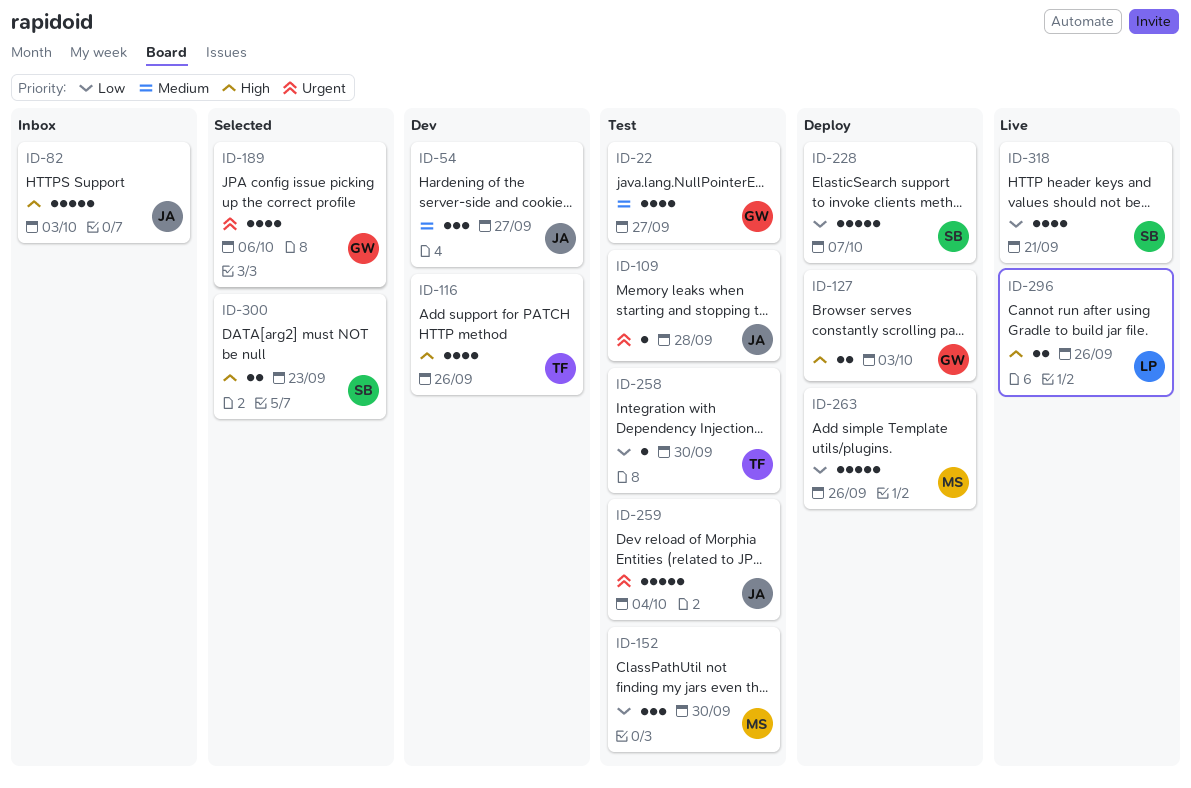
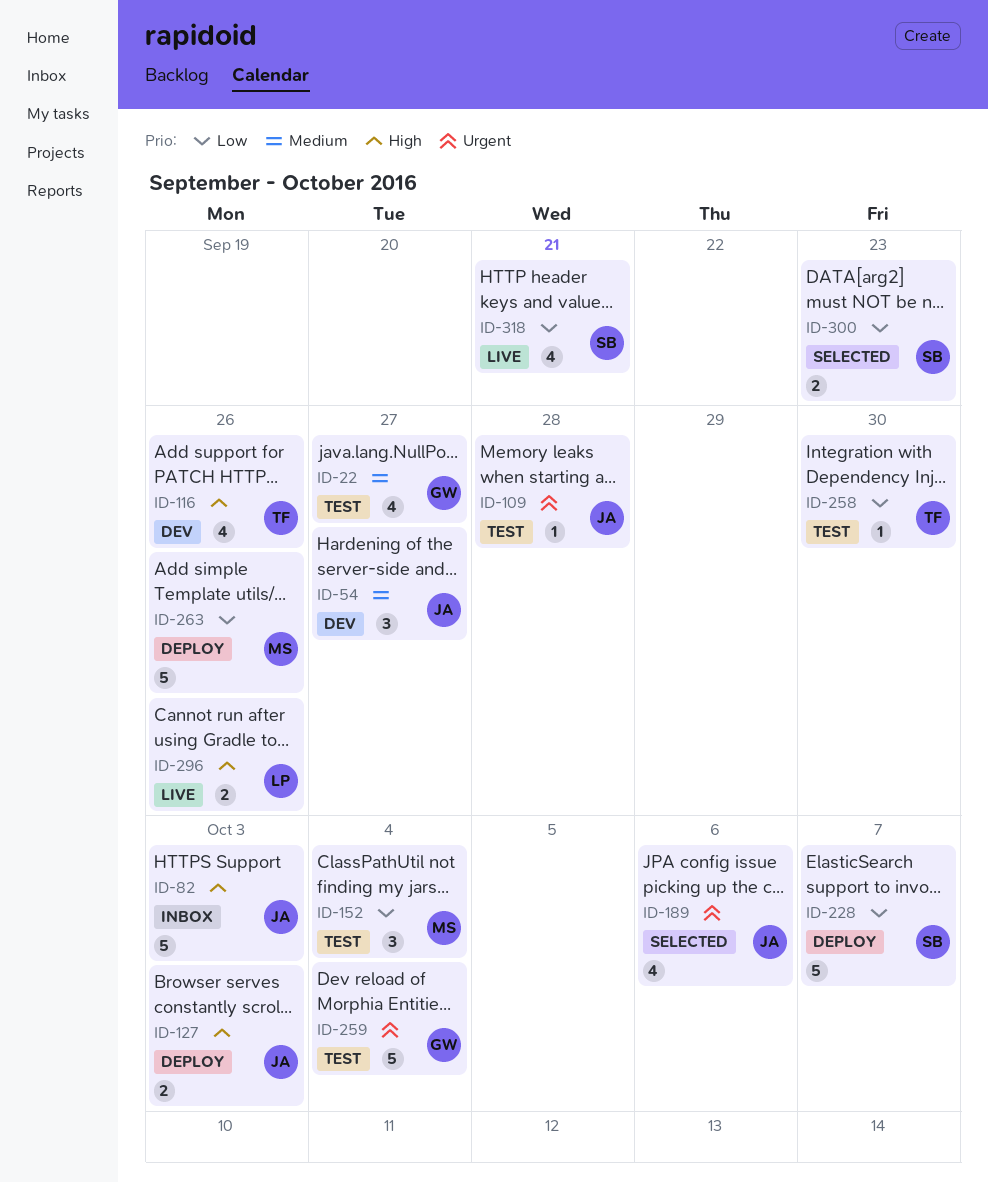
ID-127, owner: GW -> JA
ID-152, due: Sep 30 -> Oct 4
ID-189, owner: GW -> JA
ID-259, owner: JA -> GW
ID-300, priority: High -> Low

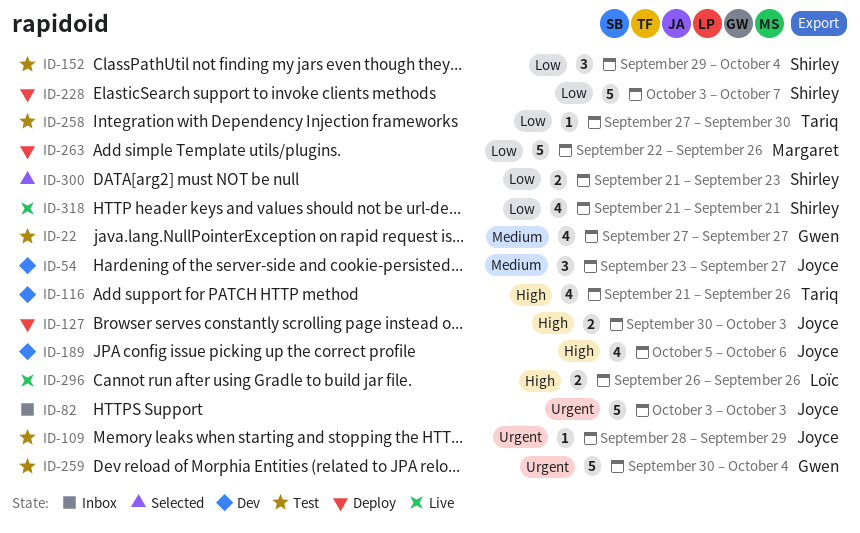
ID-82, priority: High -> Urgent
ID-109, due: Sep 28 -> Sep 29
ID-152, owner: Margaret -> Shirley
ID-189, status: Selected -> Dev
ID-189, priority: Urgent -> High

